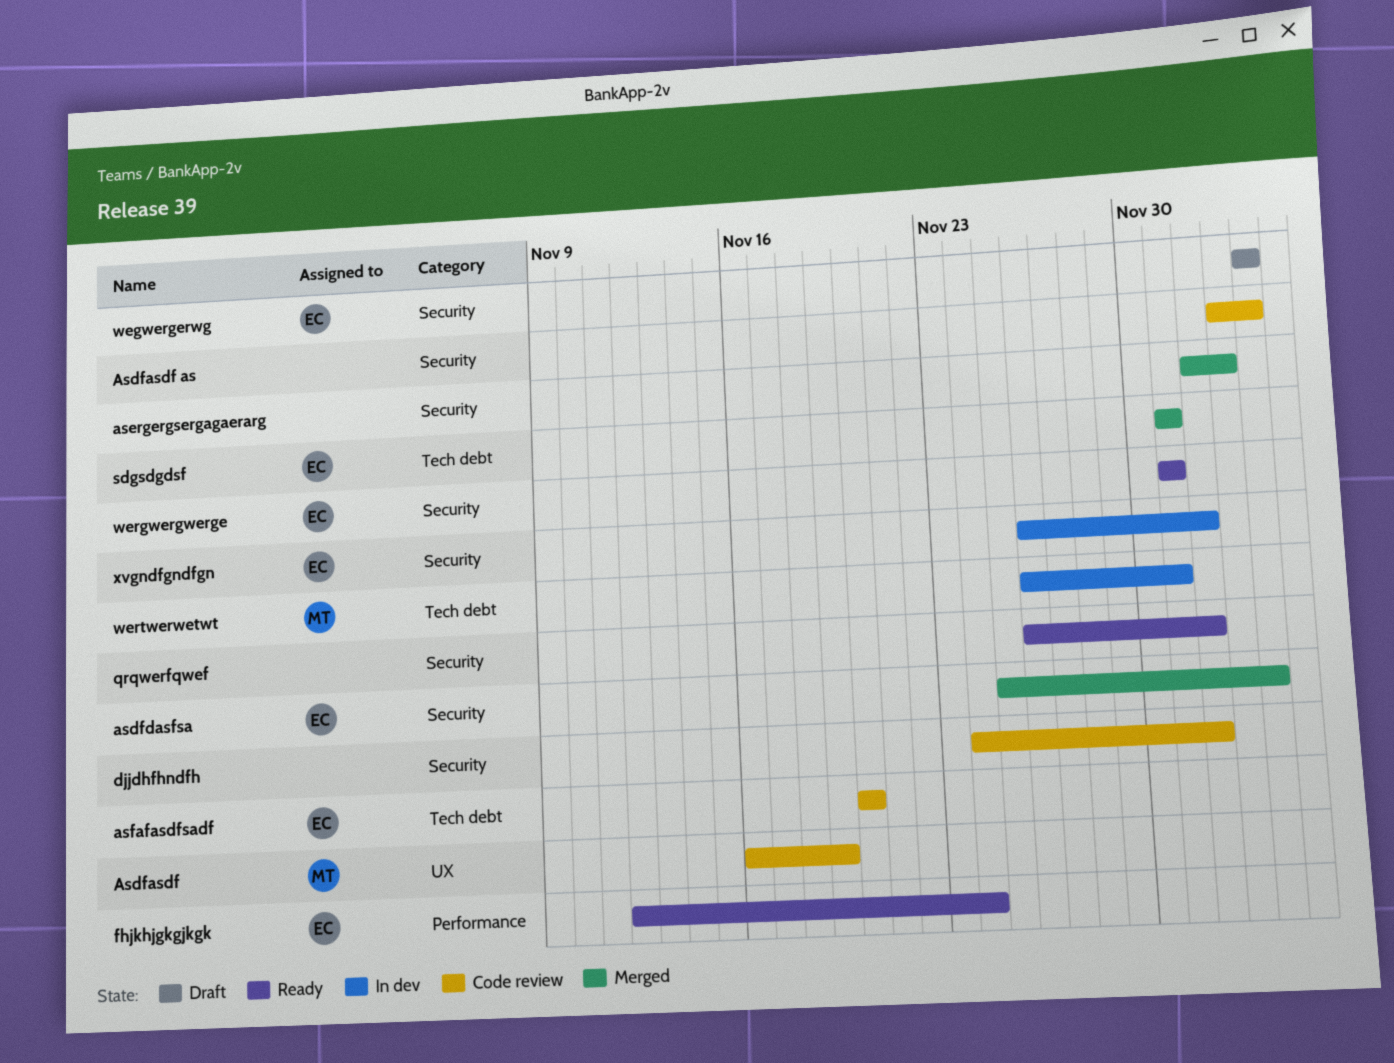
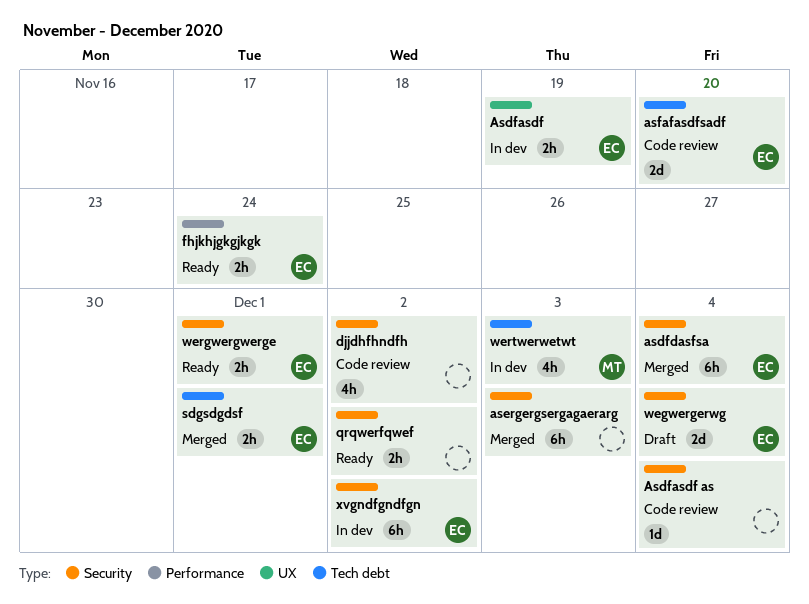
Asdfasdf, status: Code review -> In dev
Asdfasdf, owner: MT -> EC
wertwerwetwt, due: Dec 1 -> Dec 3

